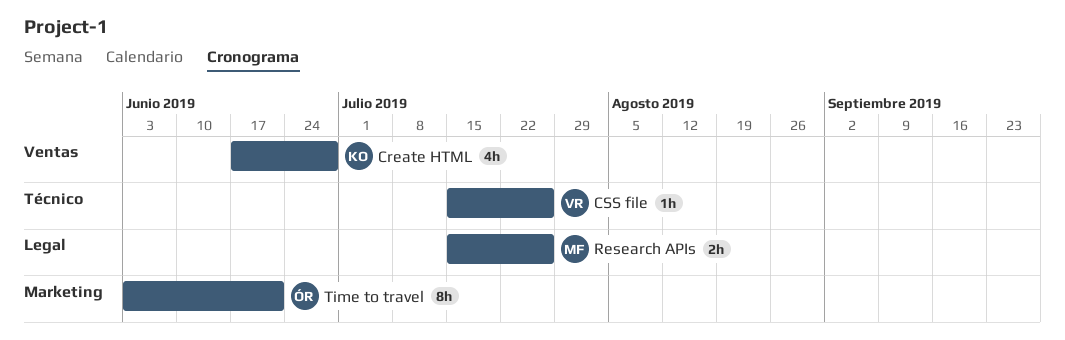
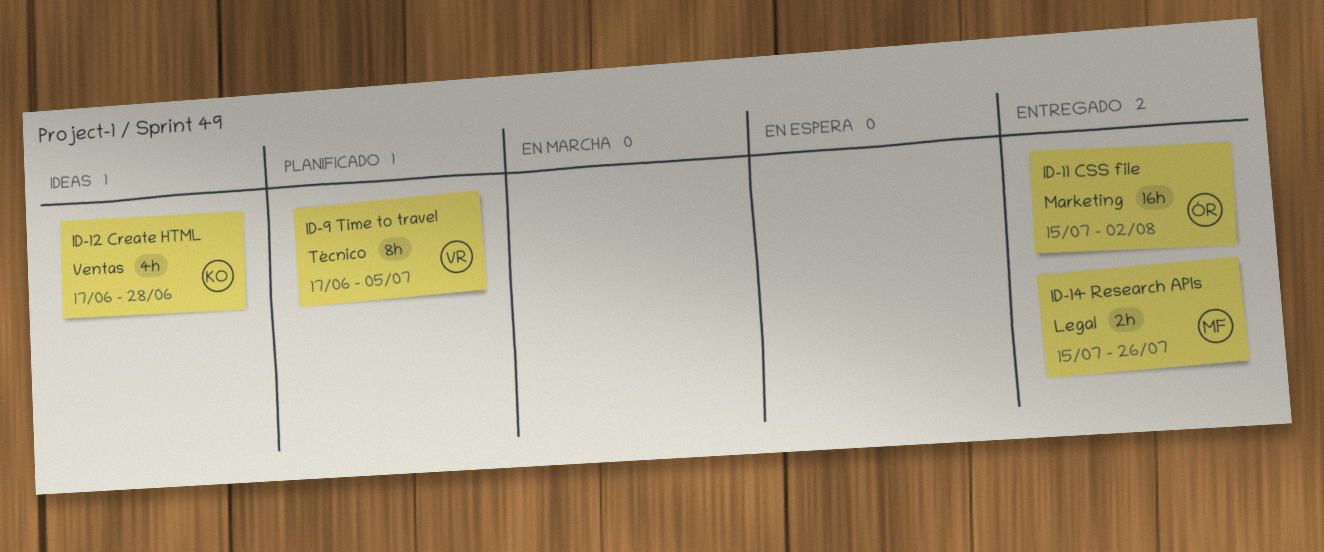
CSS file, owner: VR -> ÓR
CSS file, label: Técnico -> Marketing
CSS file, estimate: 1h -> 16h
CSS file, due: Jul 26 -> Aug 2
Time to travel, owner: ÓR -> VR
Time to travel, label: Marketing -> Técnico
Time to travel, start: Jun 3 -> Jun 17
Time to travel, due: Jun 21 -> Jul 5

